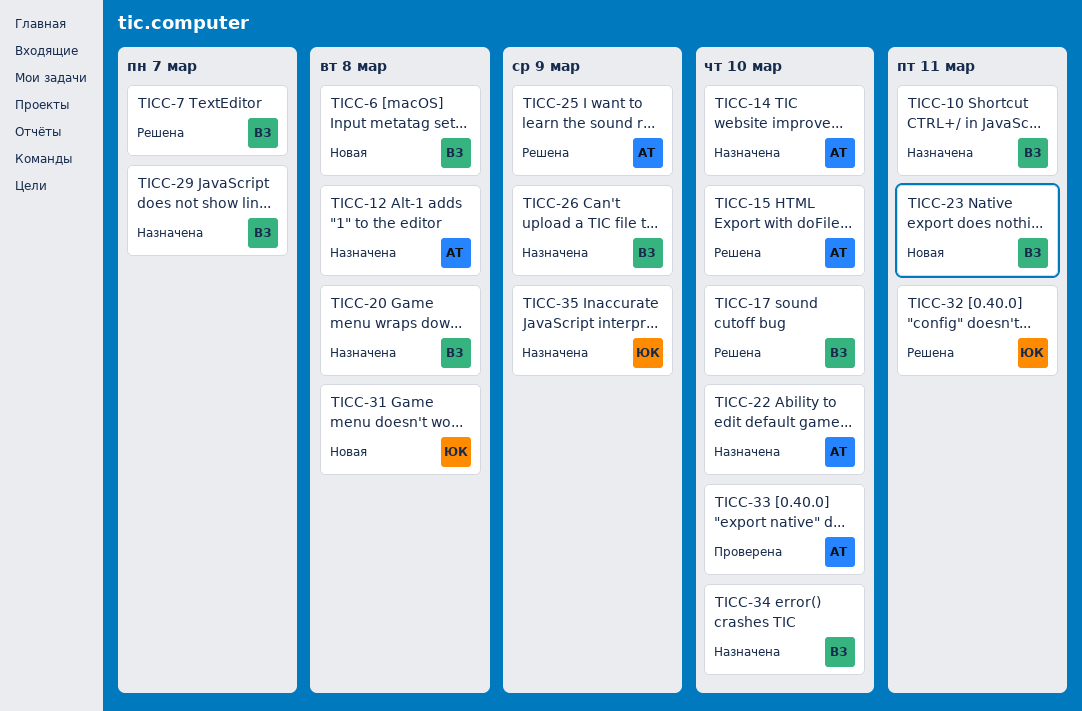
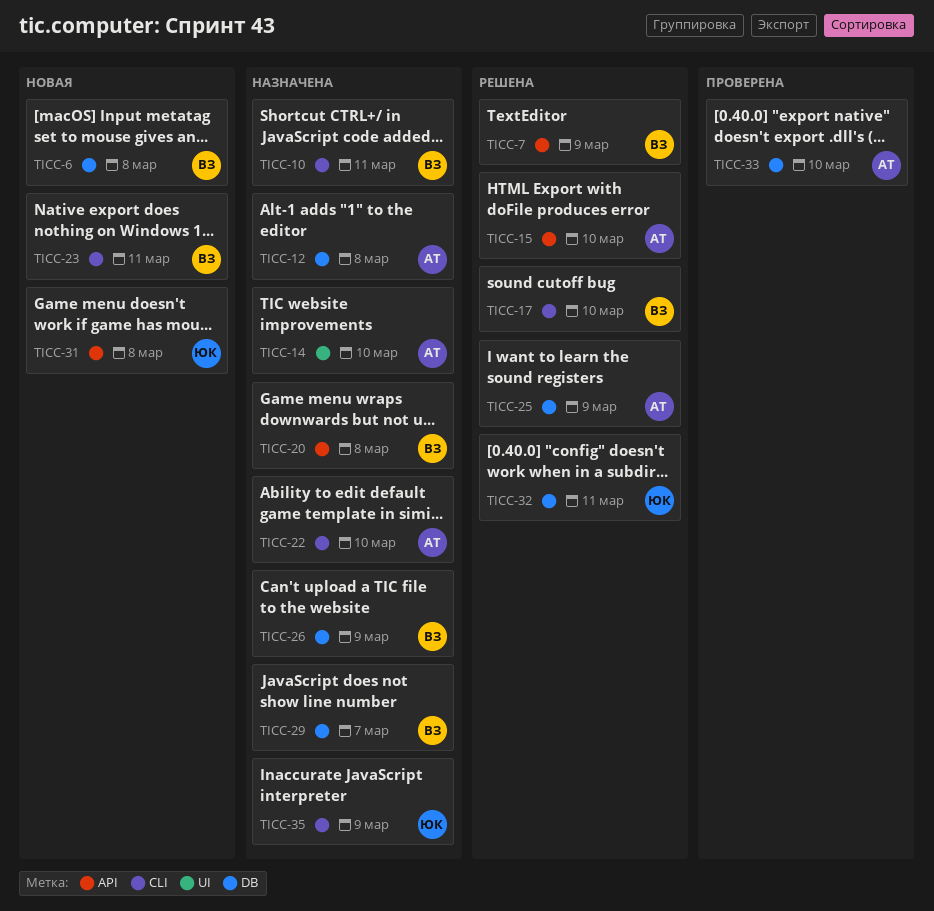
TICC-7, due: Mar 7 -> Mar 9
TICC-34: present -> none

